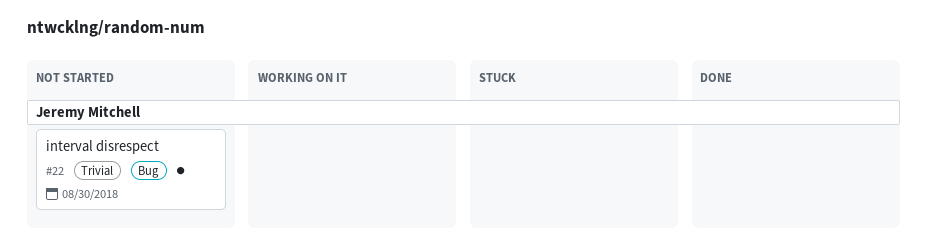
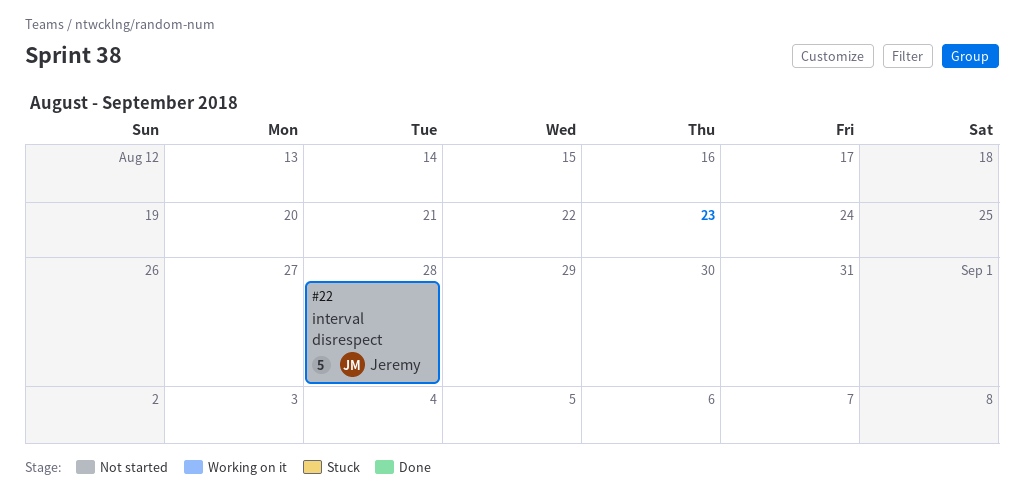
#22, estimate: 1 -> 5
#22, due: Aug 30 -> Aug 28

